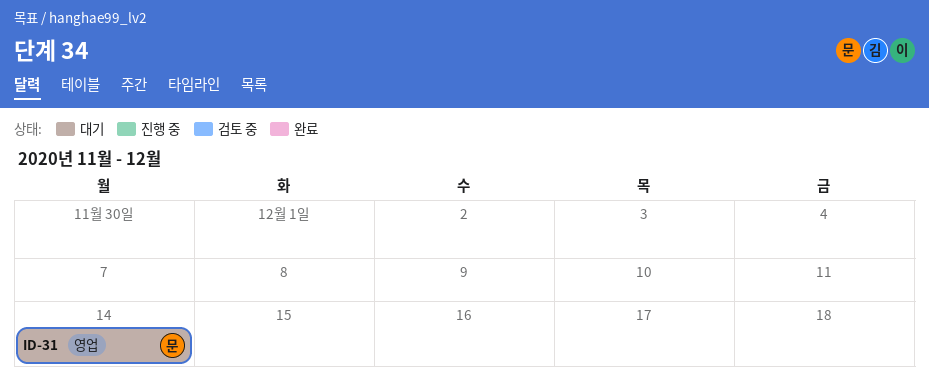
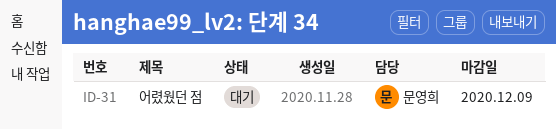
ID-31, due: Dec 14 -> Dec 9

